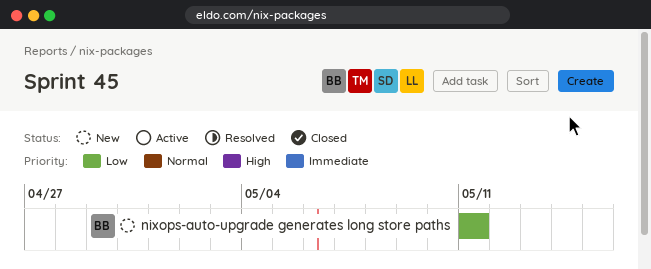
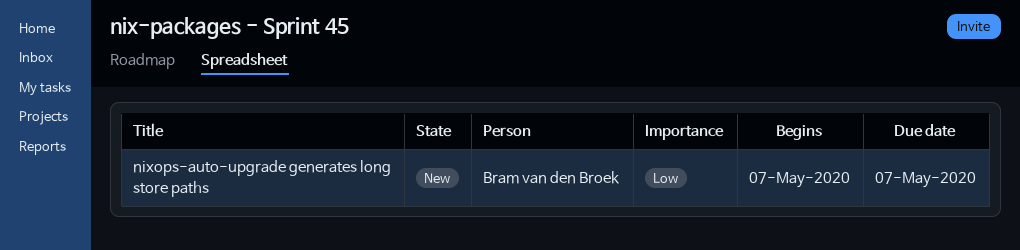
nixops-auto-upgrade generates long store paths, start: May 11 -> May 7
nixops-auto-upgrade generates long store paths, due: May 11 -> May 7

